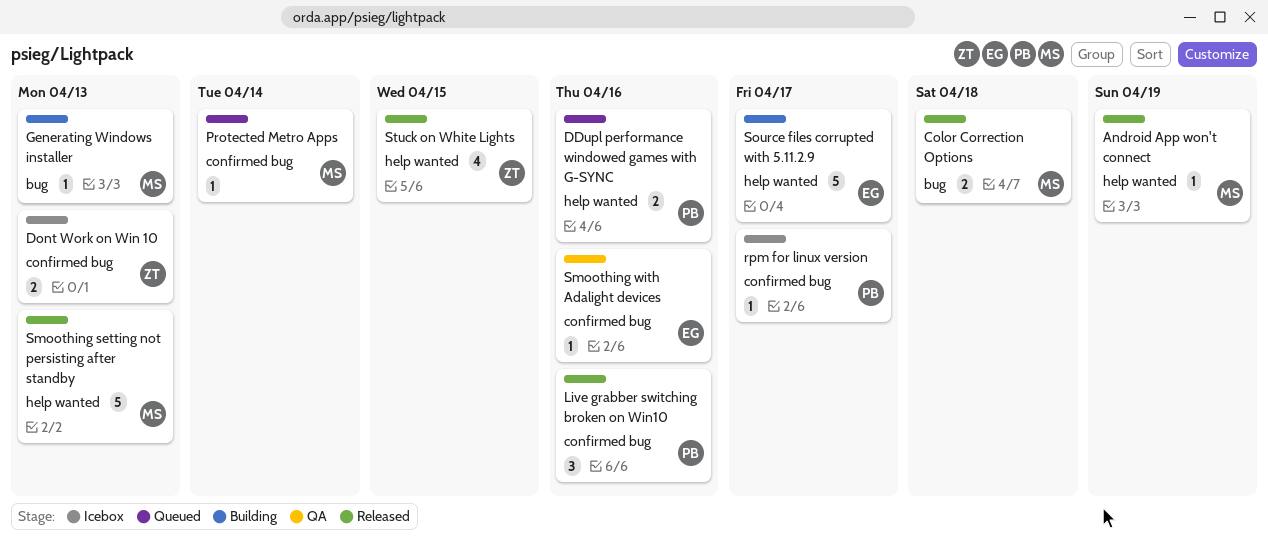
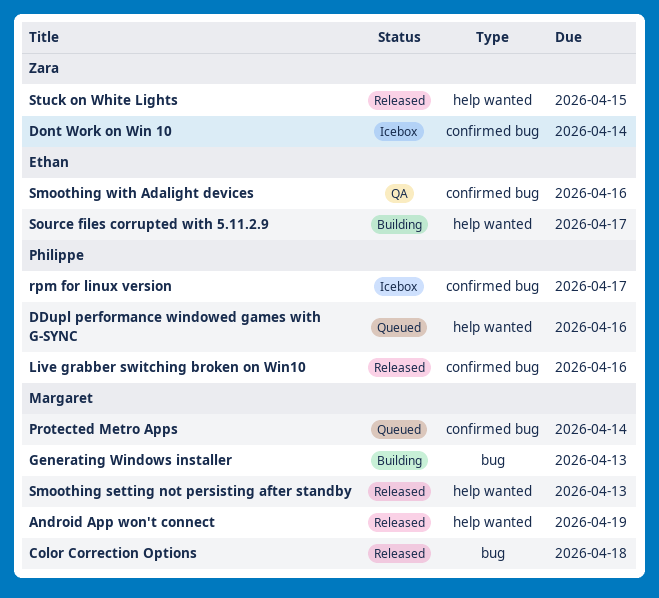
Dont Work on Win 10, due: Apr 13 -> Apr 14

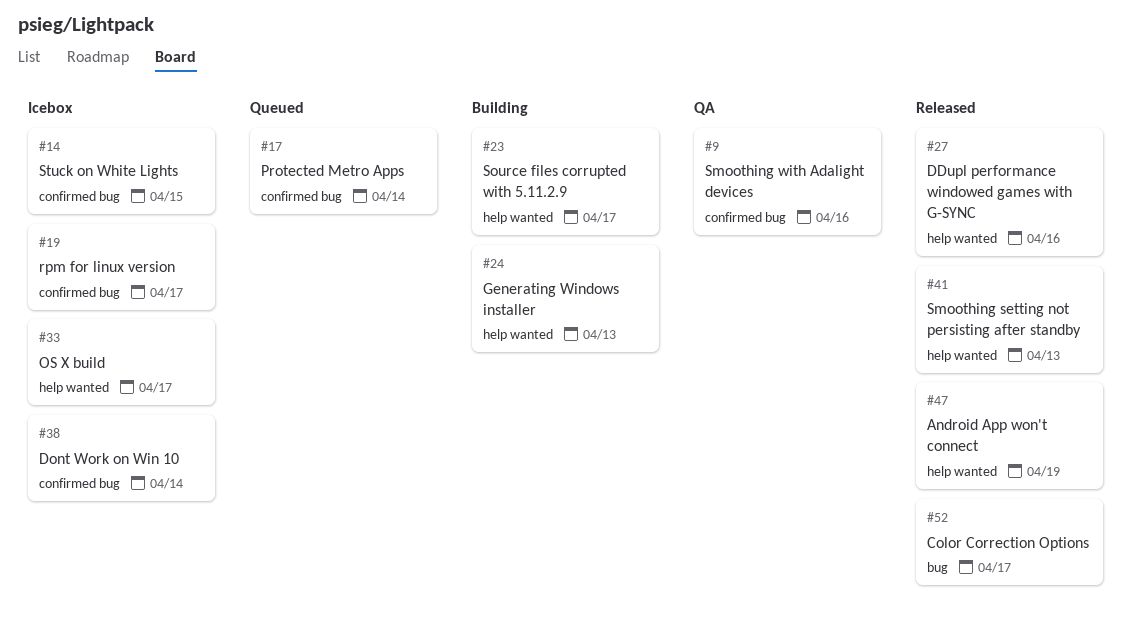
Color Correction Options, due: Apr 18 -> Apr 17
DDupl performance windowed games with G-SYNC, status: Queued -> Released
Generating Windows installer, label: bug -> help wanted
Live grabber switching broken on Win10: present -> none
OS X build: none -> present
Stuck on White Lights, status: Released -> Icebox
Stuck on White Lights, label: help wanted -> confirmed bug

